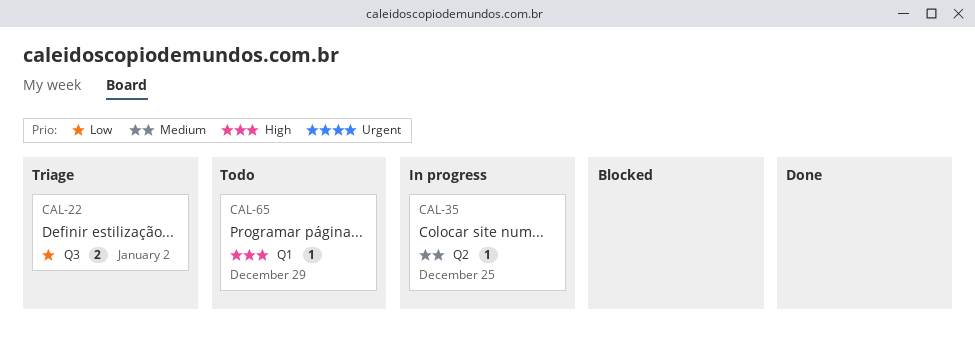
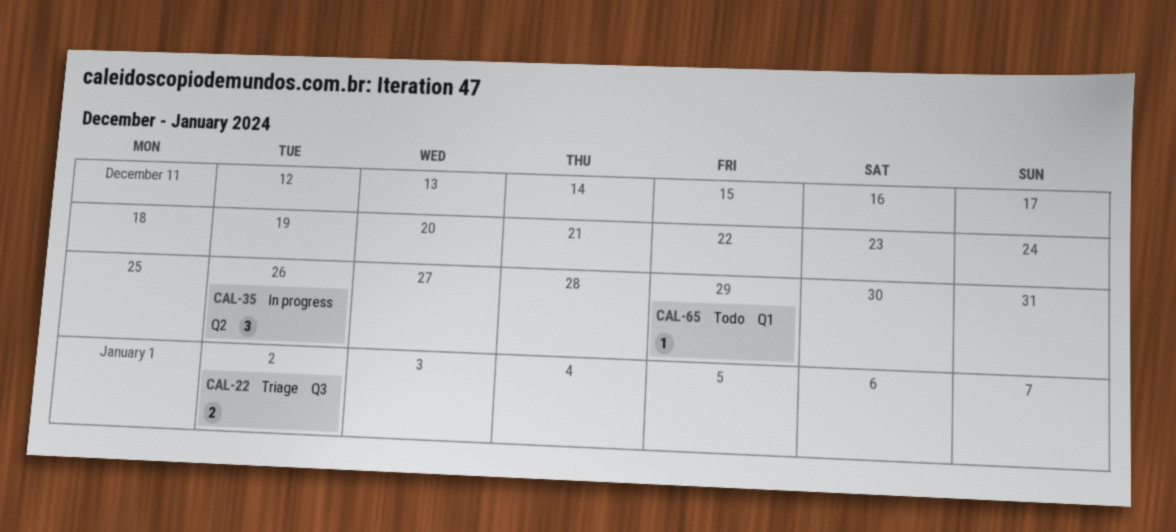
CAL-35, estimate: 1 -> 3
CAL-35, due: Dec 25 -> Dec 26

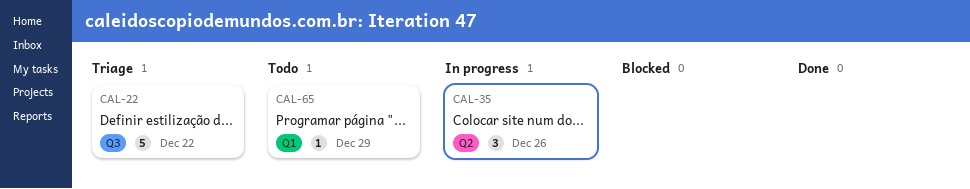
CAL-22, estimate: 2 -> 5
CAL-22, due: Jan 2 -> Dec 22

